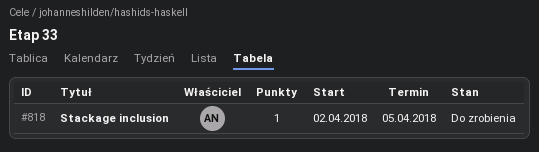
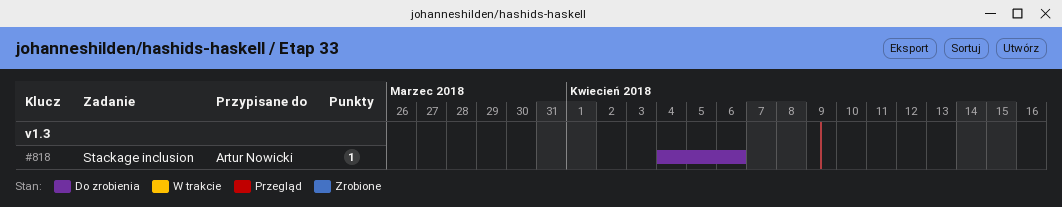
#818, start: Apr 2 -> Apr 4
#818, due: Apr 5 -> Apr 6

